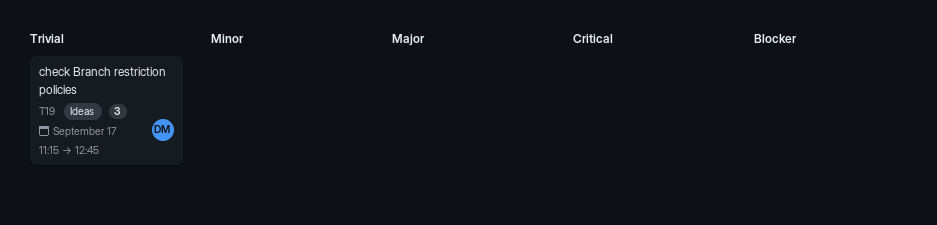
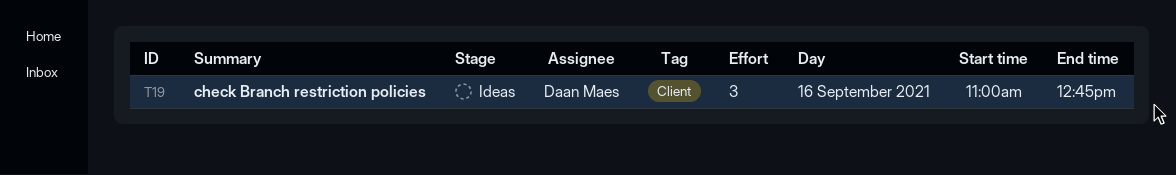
T19, day: Sep 17 -> Sep 16
T19, begins: 11:15 -> 11:00

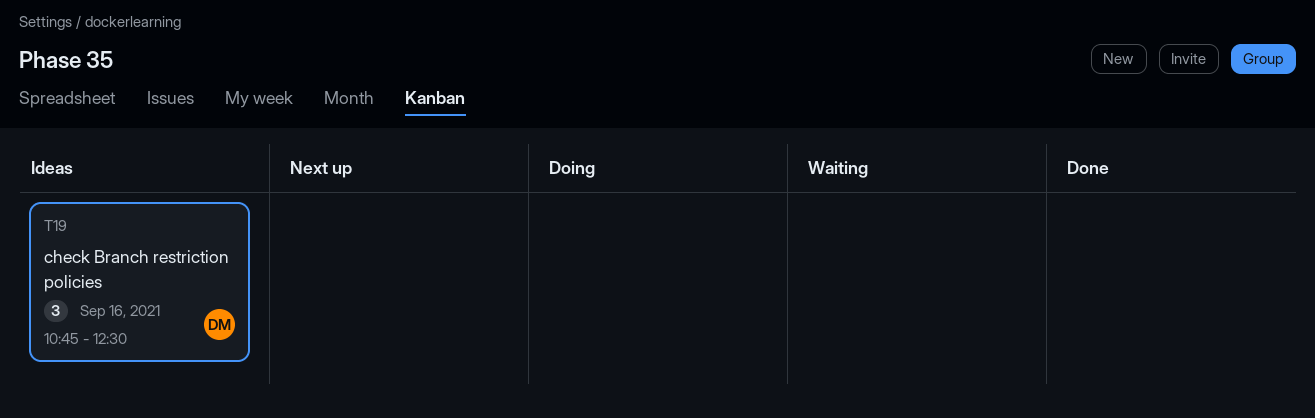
T19, begins: 11:00 -> 10:45
T19, ends: 12:45 -> 12:30

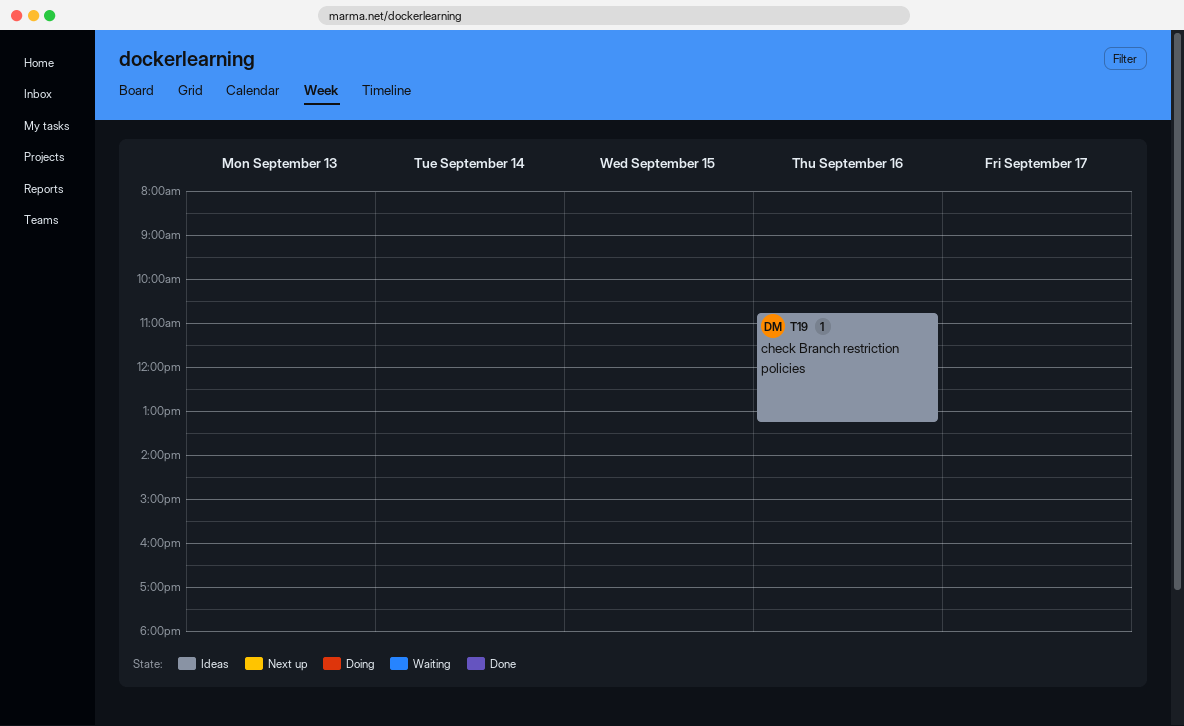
T19, estimate: 3 -> 1
T19, ends: 12:30 -> 13:15

